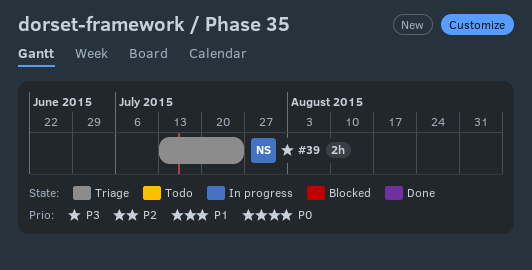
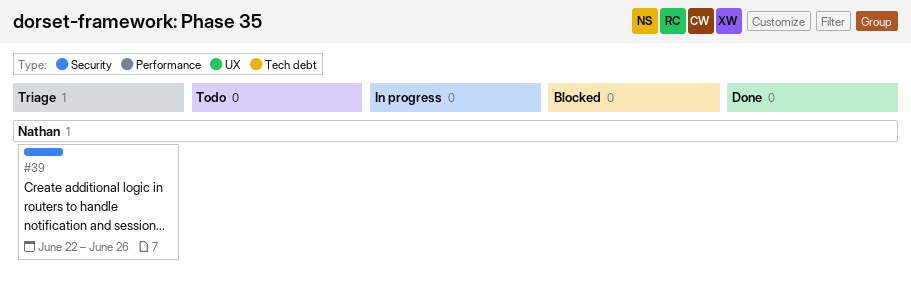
#39, start: Jul 13 -> Jun 22
#39, due: Jul 24 -> Jun 26

